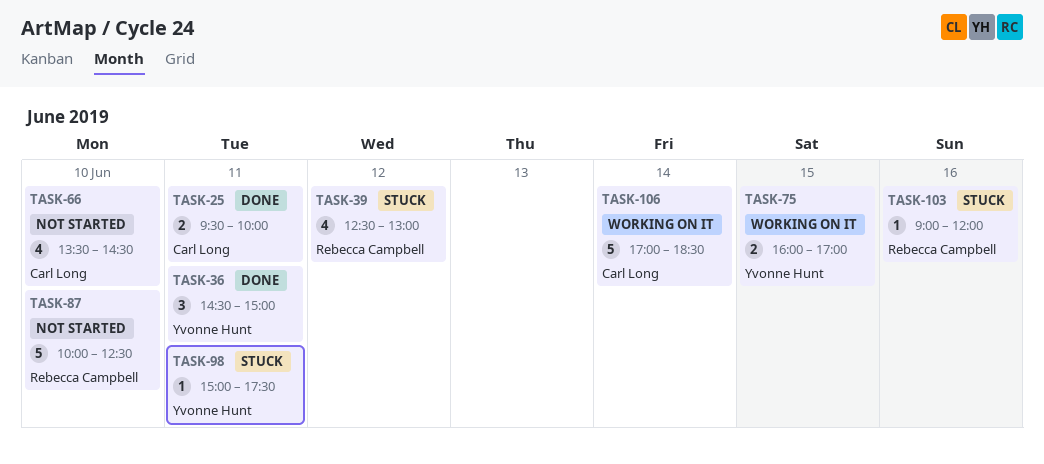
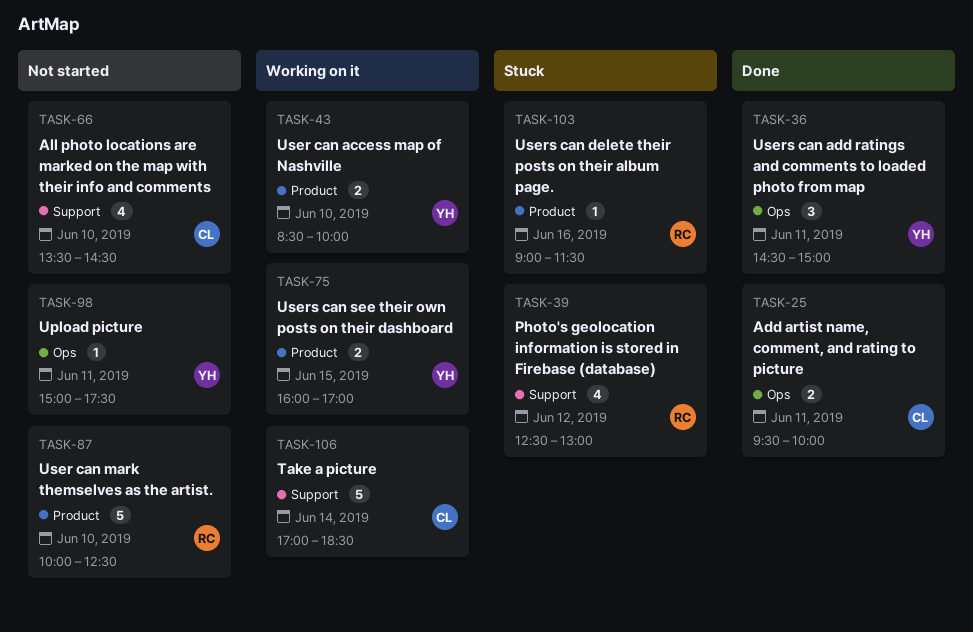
TASK-43: none -> present
TASK-98, status: Stuck -> Not started
TASK-103, ends: 12:00 -> 11:30

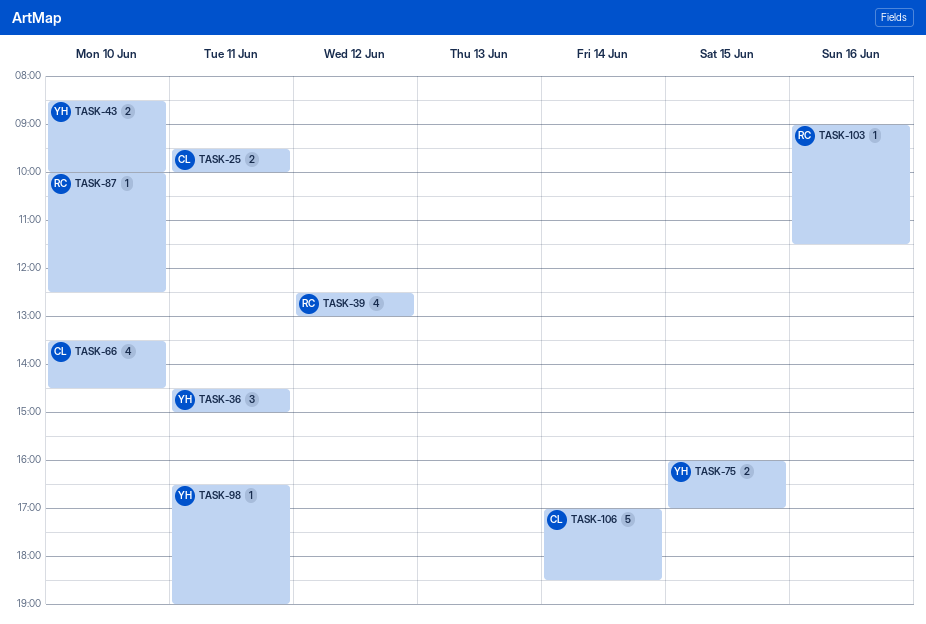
TASK-87, estimate: 5 -> 1
TASK-98, begins: 15:00 -> 16:30
TASK-98, ends: 17:30 -> 19:00

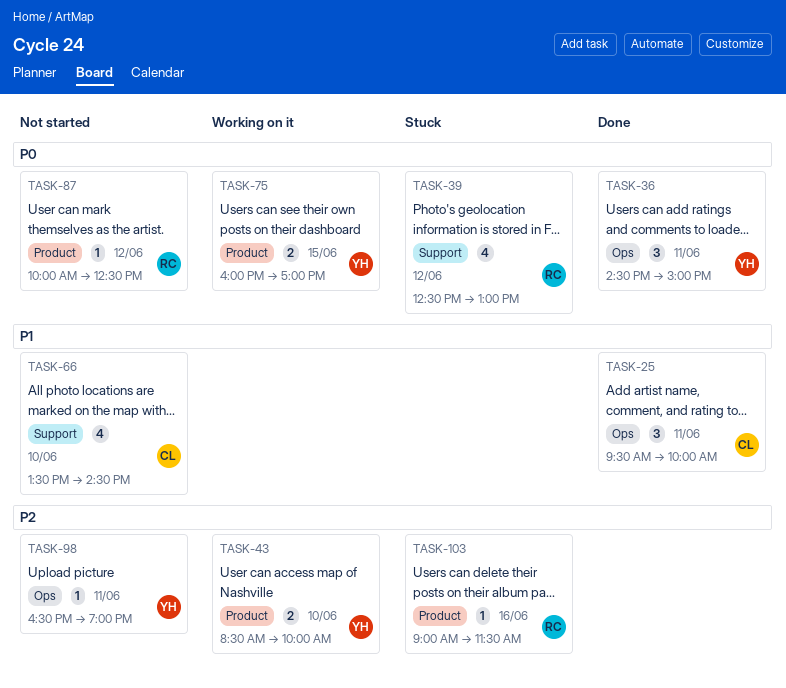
TASK-25, estimate: 2 -> 3
TASK-87, day: Jun 10 -> Jun 12
TASK-106: present -> none

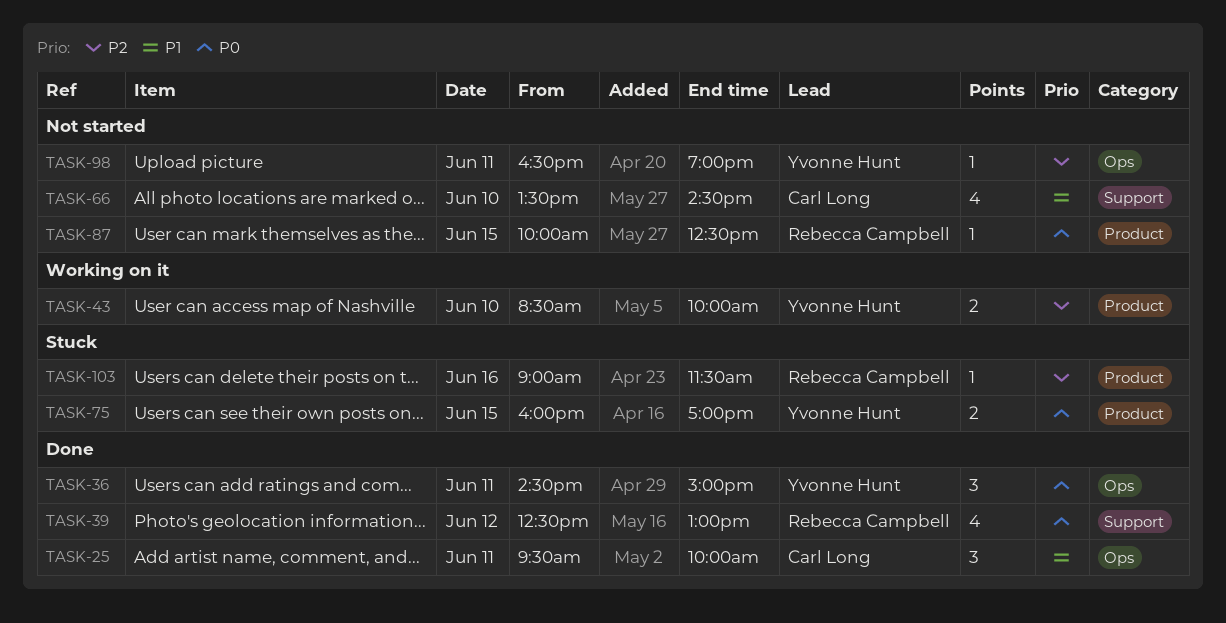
TASK-39, status: Stuck -> Done
TASK-75, status: Working on it -> Stuck
TASK-87, day: Jun 12 -> Jun 15

